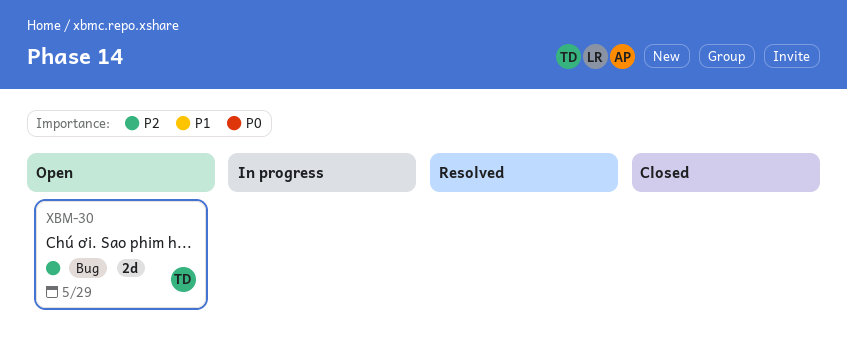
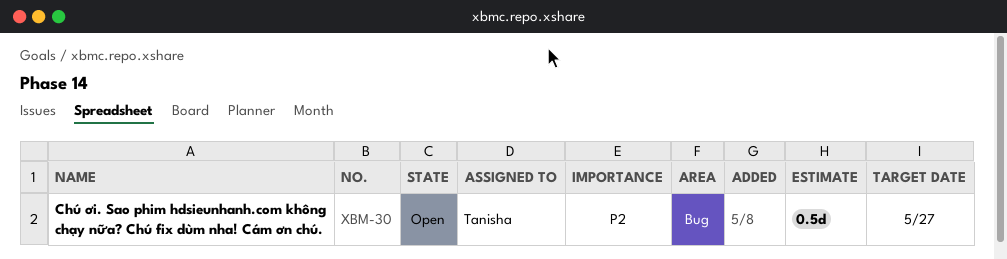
XBM-30, estimate: 2d -> 0.5d
XBM-30, due: May 29 -> May 27

